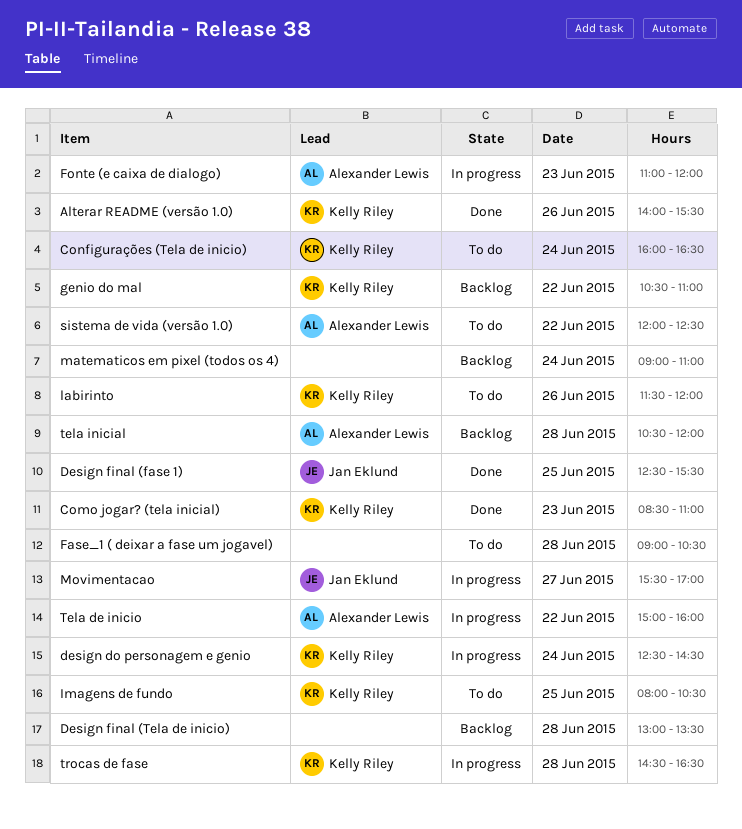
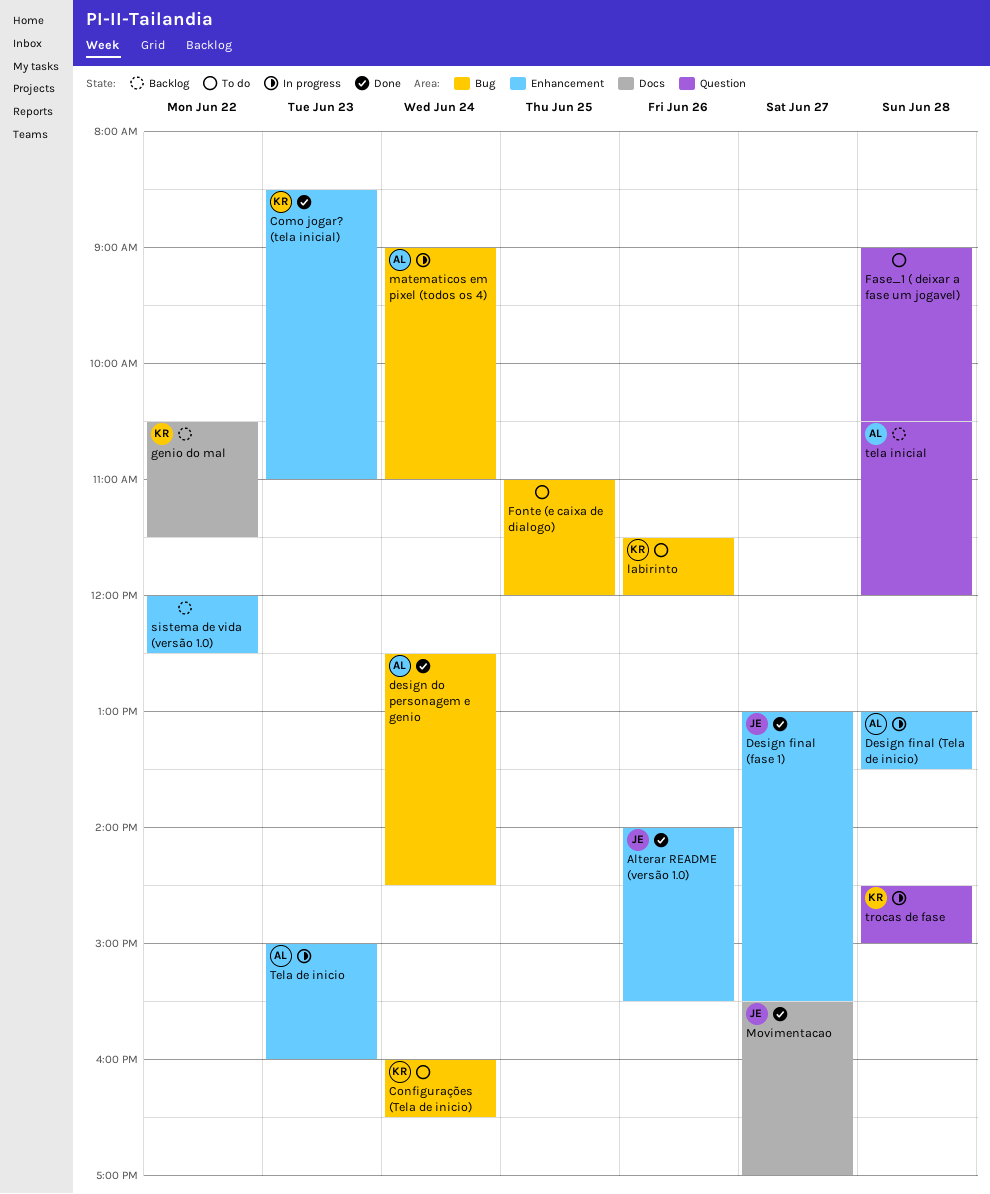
Alterar README (versão 1.0), owner: Kelly Riley -> Jan Eklund
design do personagem e genio, status: In progress -> Done
design do personagem e genio, owner: Kelly Riley -> Alexander Lewis
Design final (fase 1), day: Jun 25 -> Jun 27
Design final (fase 1), begins: 12:30 -> 13:00
Design final (Tela de inicio), status: Backlog -> In progress
Design final (Tela de inicio), owner: none -> Alexander Lewis
Fonte (e caixa de dialogo), status: In progress -> To do
Fonte (e caixa de dialogo), owner: Alexander Lewis -> none
Fonte (e caixa de dialogo), day: Jun 23 -> Jun 25
genio do mal, ends: 11:00 -> 11:30
Imagens de fundo: present -> none
matematicos em pixel (todos os 4), status: Backlog -> In progress
matematicos em pixel (todos os 4), owner: none -> Alexander Lewis
Movimentacao, status: In progress -> Done
sistema de vida (versão 1.0), status: To do -> Backlog
sistema de vida (versão 1.0), owner: Alexander Lewis -> none
Tela de inicio, day: Jun 22 -> Jun 23
trocas de fase, ends: 16:30 -> 15:00

